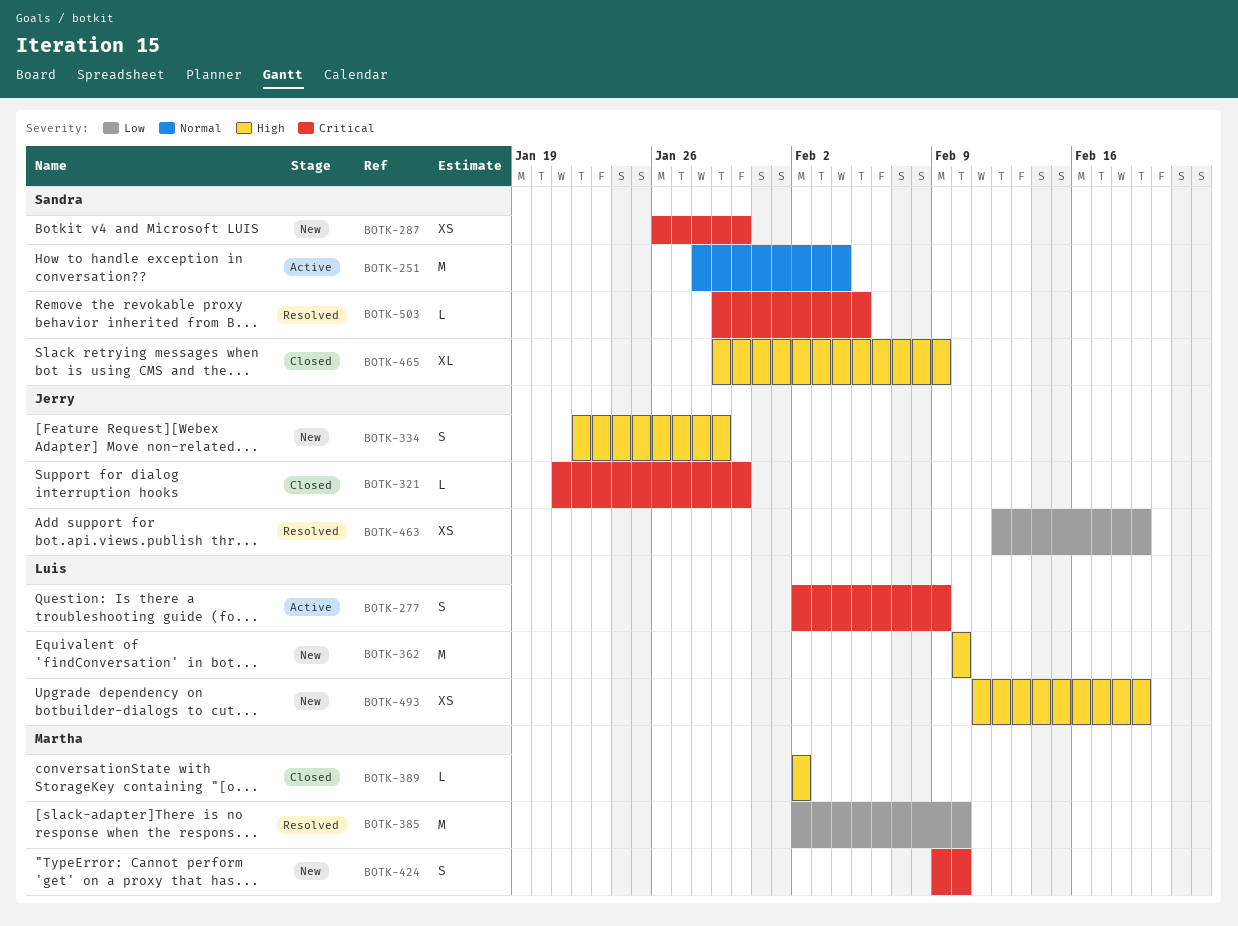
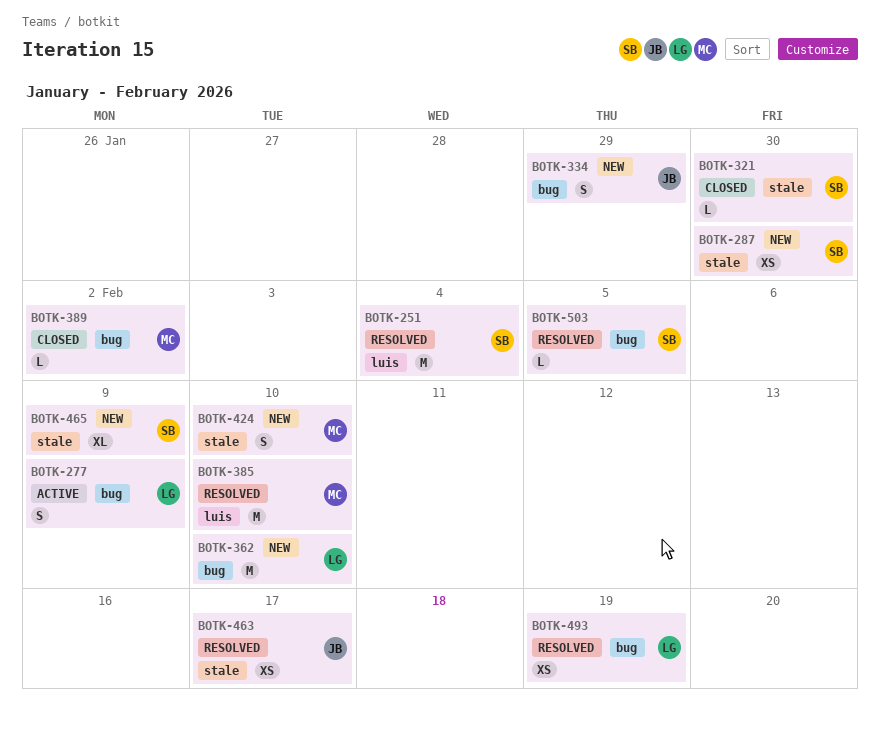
BOTK-251, status: Active -> Resolved
BOTK-321, owner: Jerry -> Sandra
BOTK-463, due: Feb 19 -> Feb 17
BOTK-465, status: Closed -> New
BOTK-493, status: New -> Resolved

